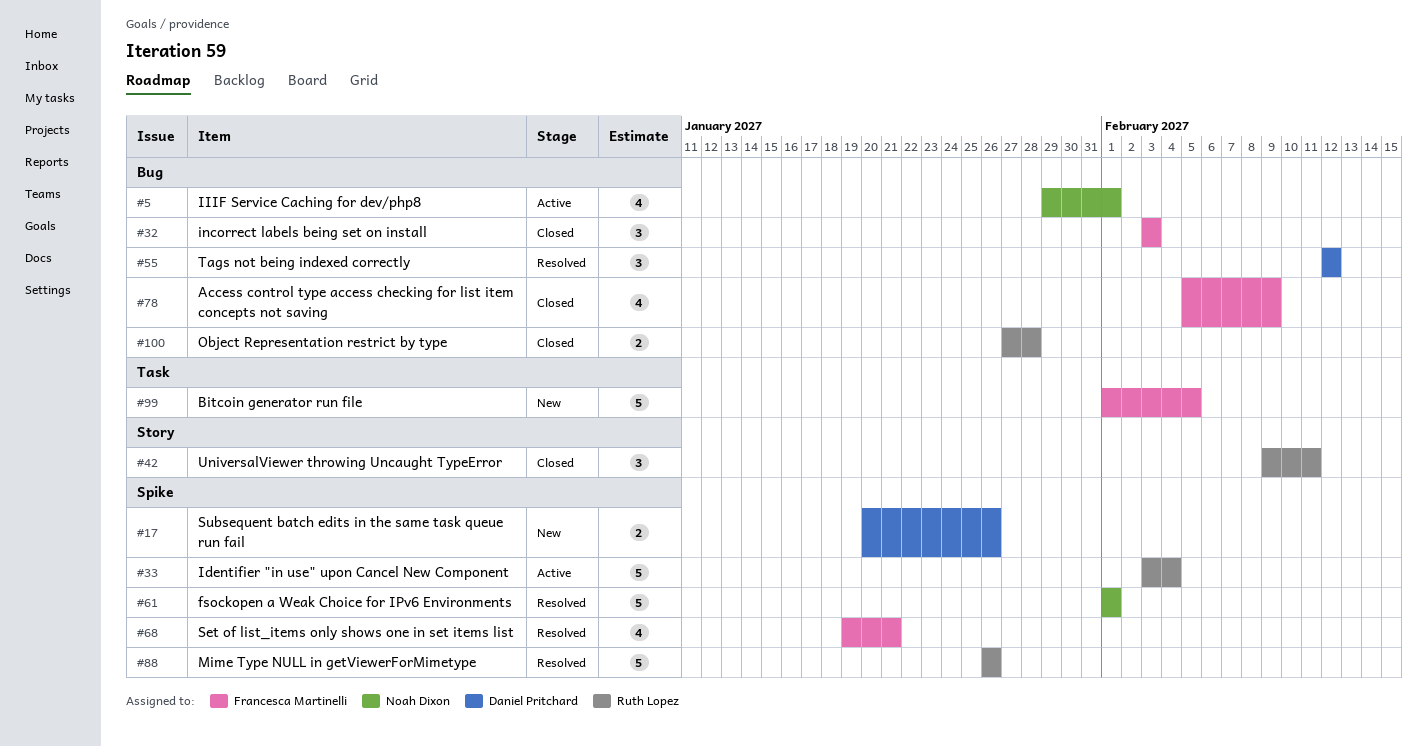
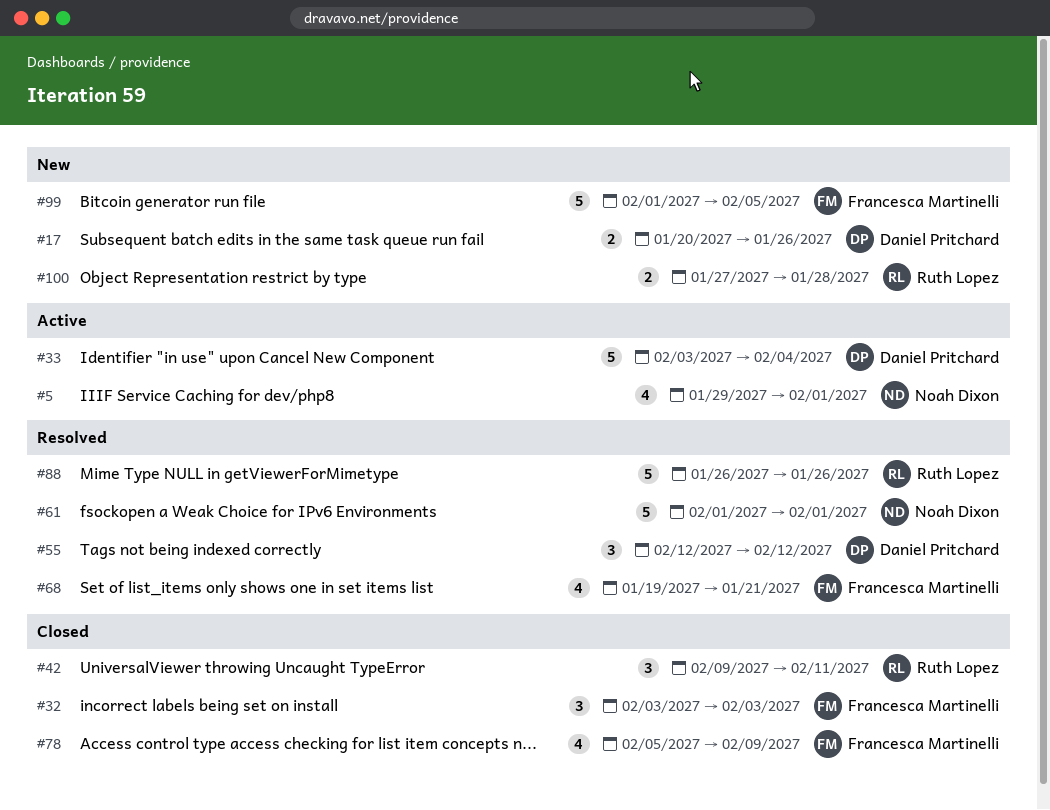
#33, owner: Ruth Lopez -> Daniel Pritchard
#100, status: Closed -> New

